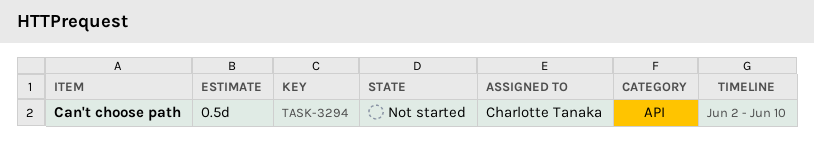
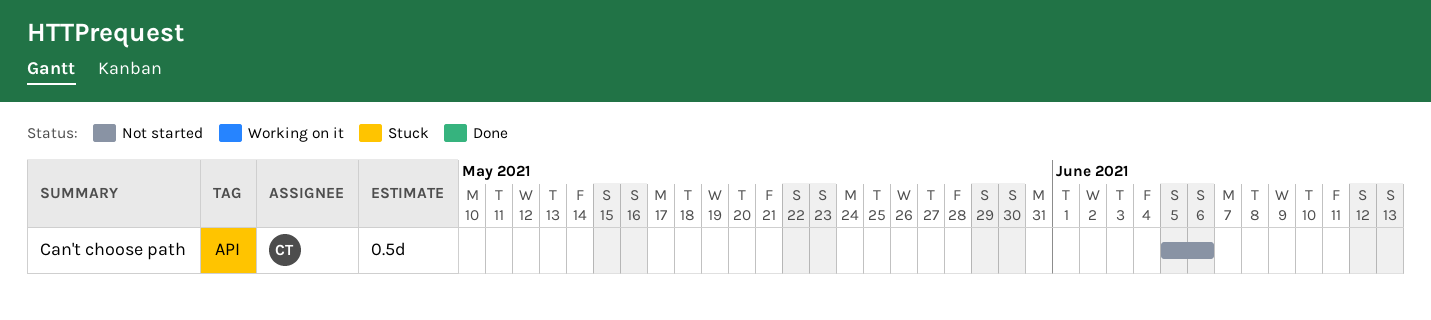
Can't choose path, start: Jun 2 -> Jun 5
Can't choose path, due: Jun 10 -> Jun 6

